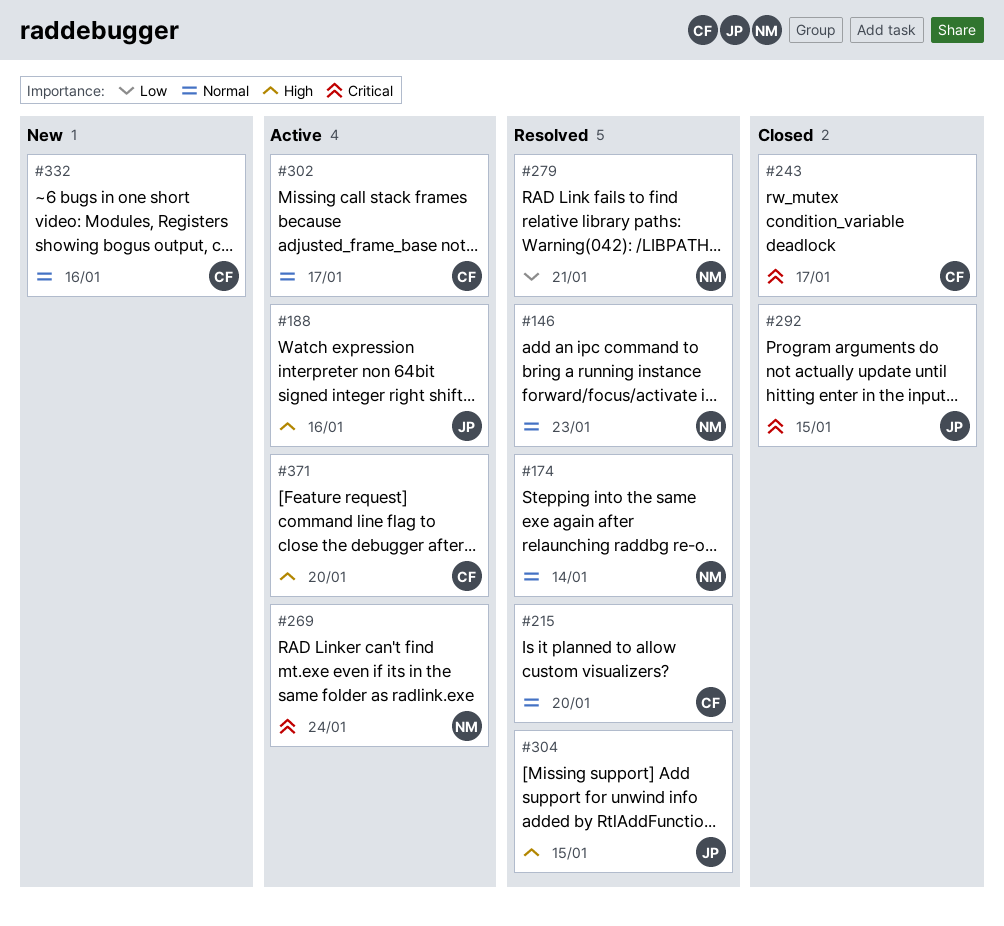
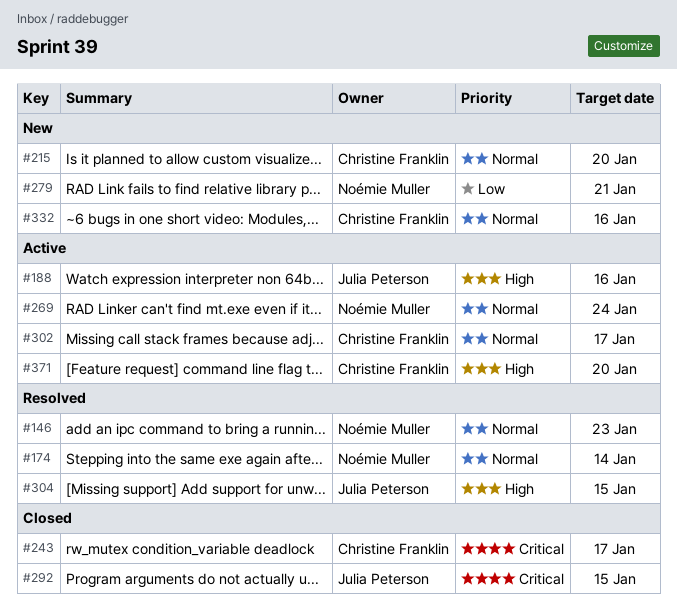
#215, status: Resolved -> New
#269, priority: Critical -> Normal
#279, status: Resolved -> New

